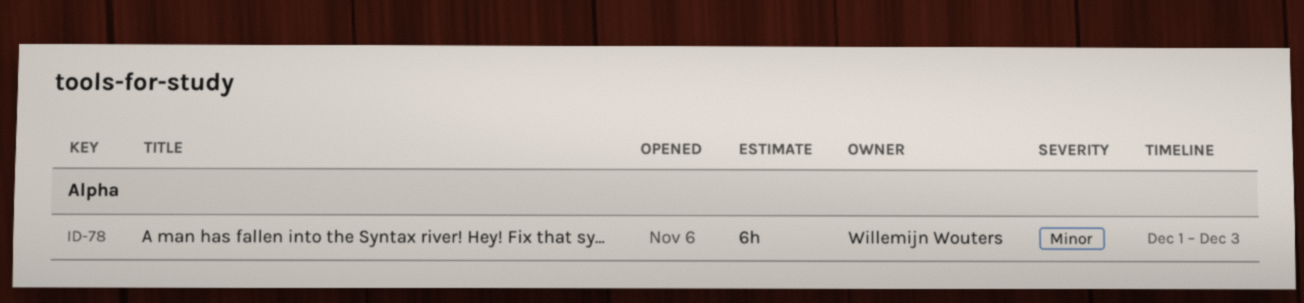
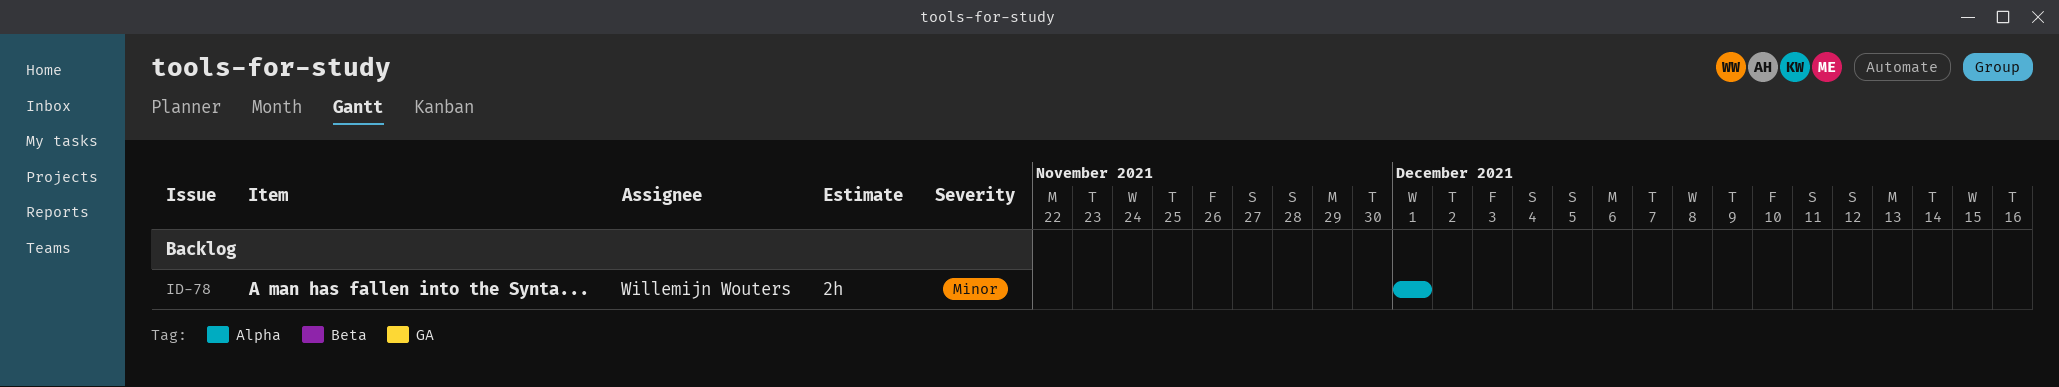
ID-78, estimate: 6h -> 2h
ID-78, due: Dec 3 -> Dec 1

